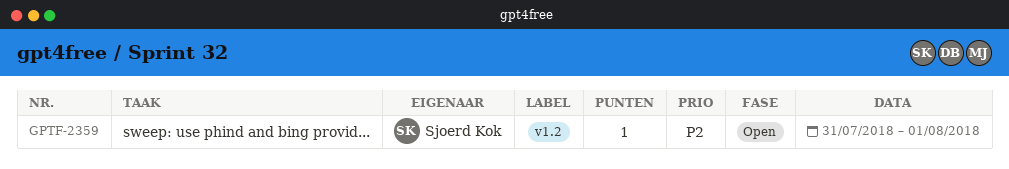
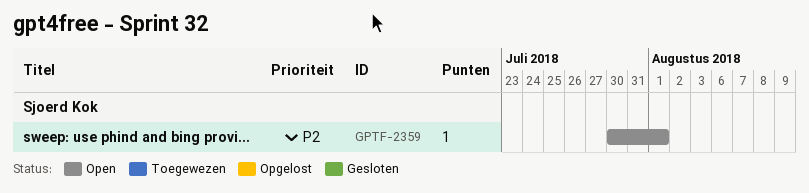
GPTF-2359, start: Jul 31 -> Jul 30

